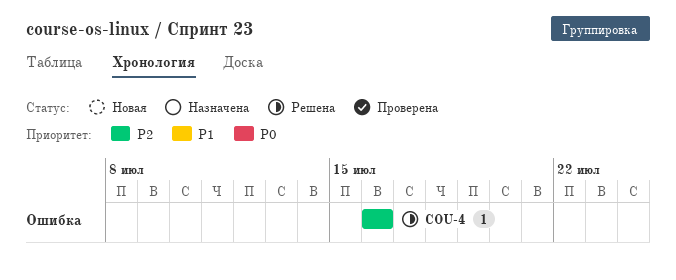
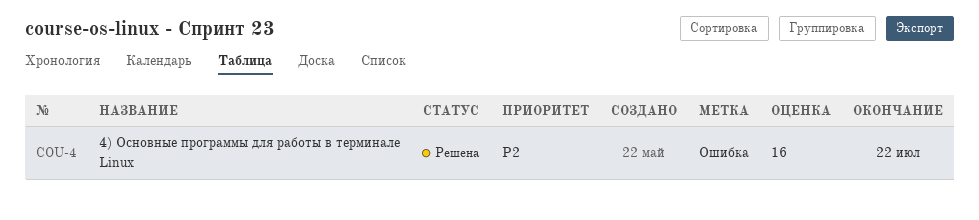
COU-4, estimate: 1 -> 16
COU-4, due: Jul 16 -> Jul 22

